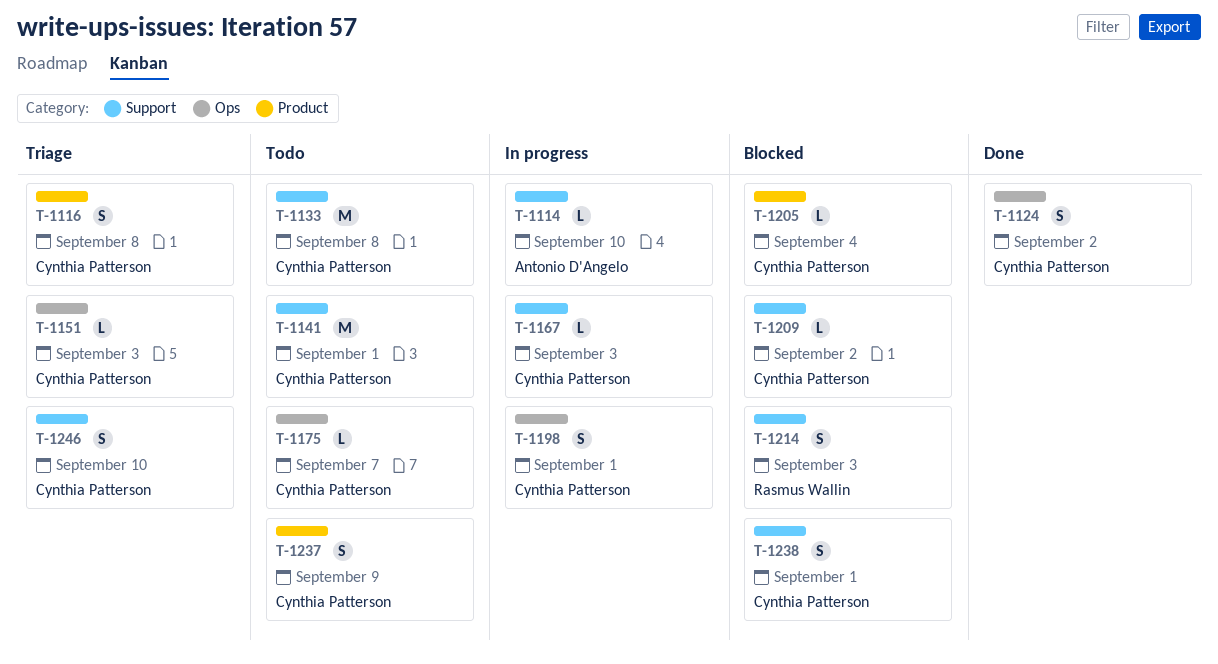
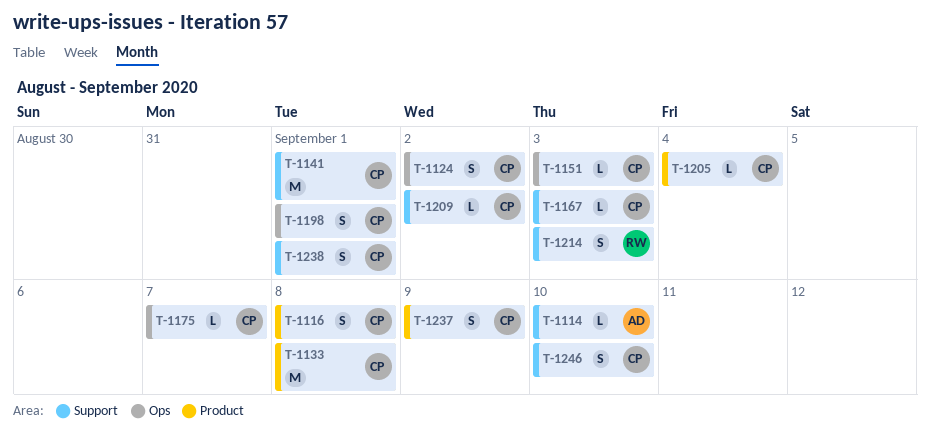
T-1133, label: Support -> Product

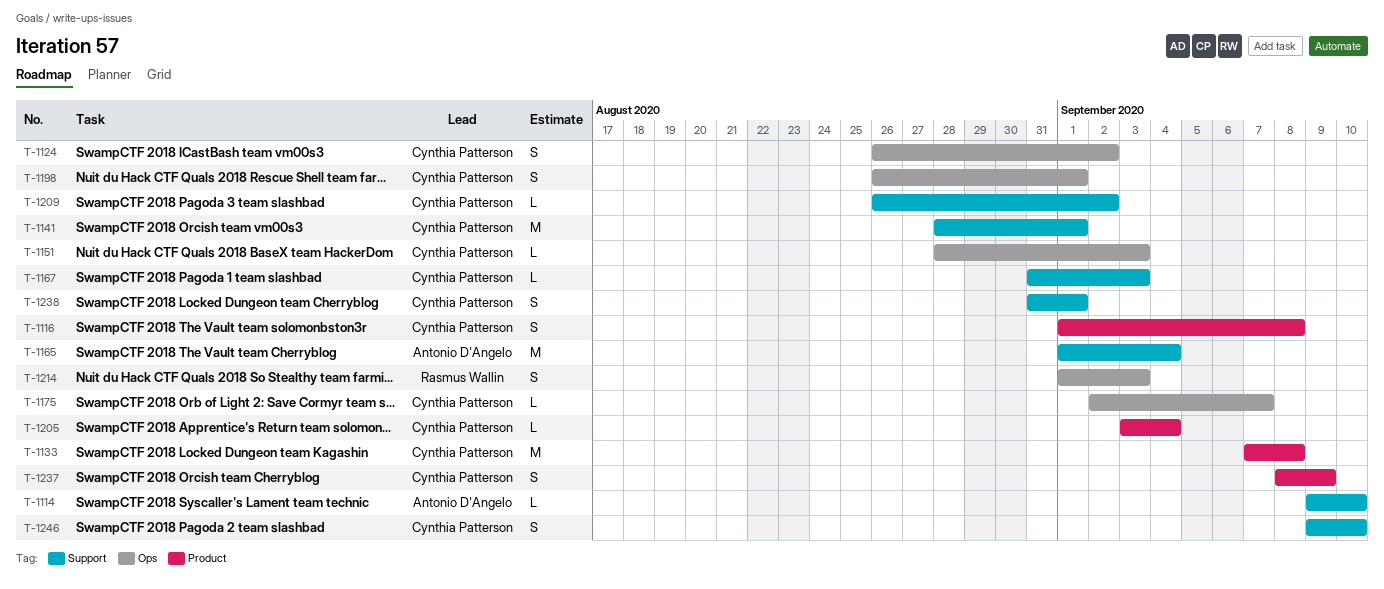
T-1165: none -> present
T-1214, label: Support -> Ops

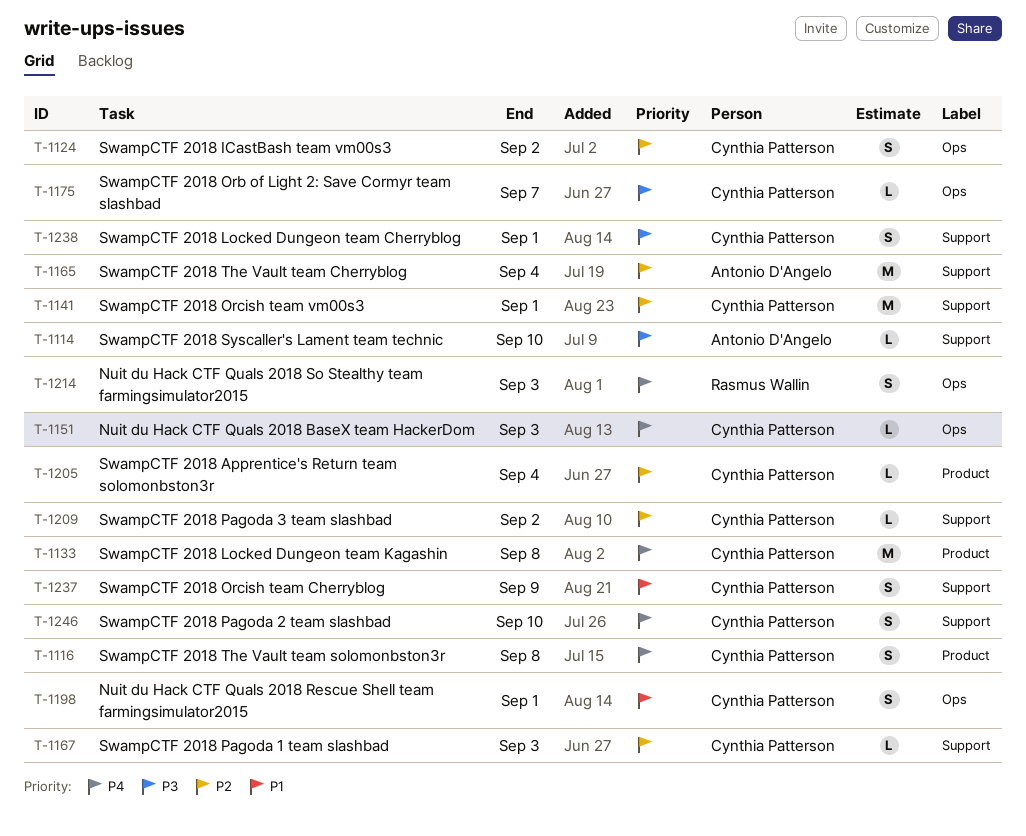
T-1237, label: Product -> Support

